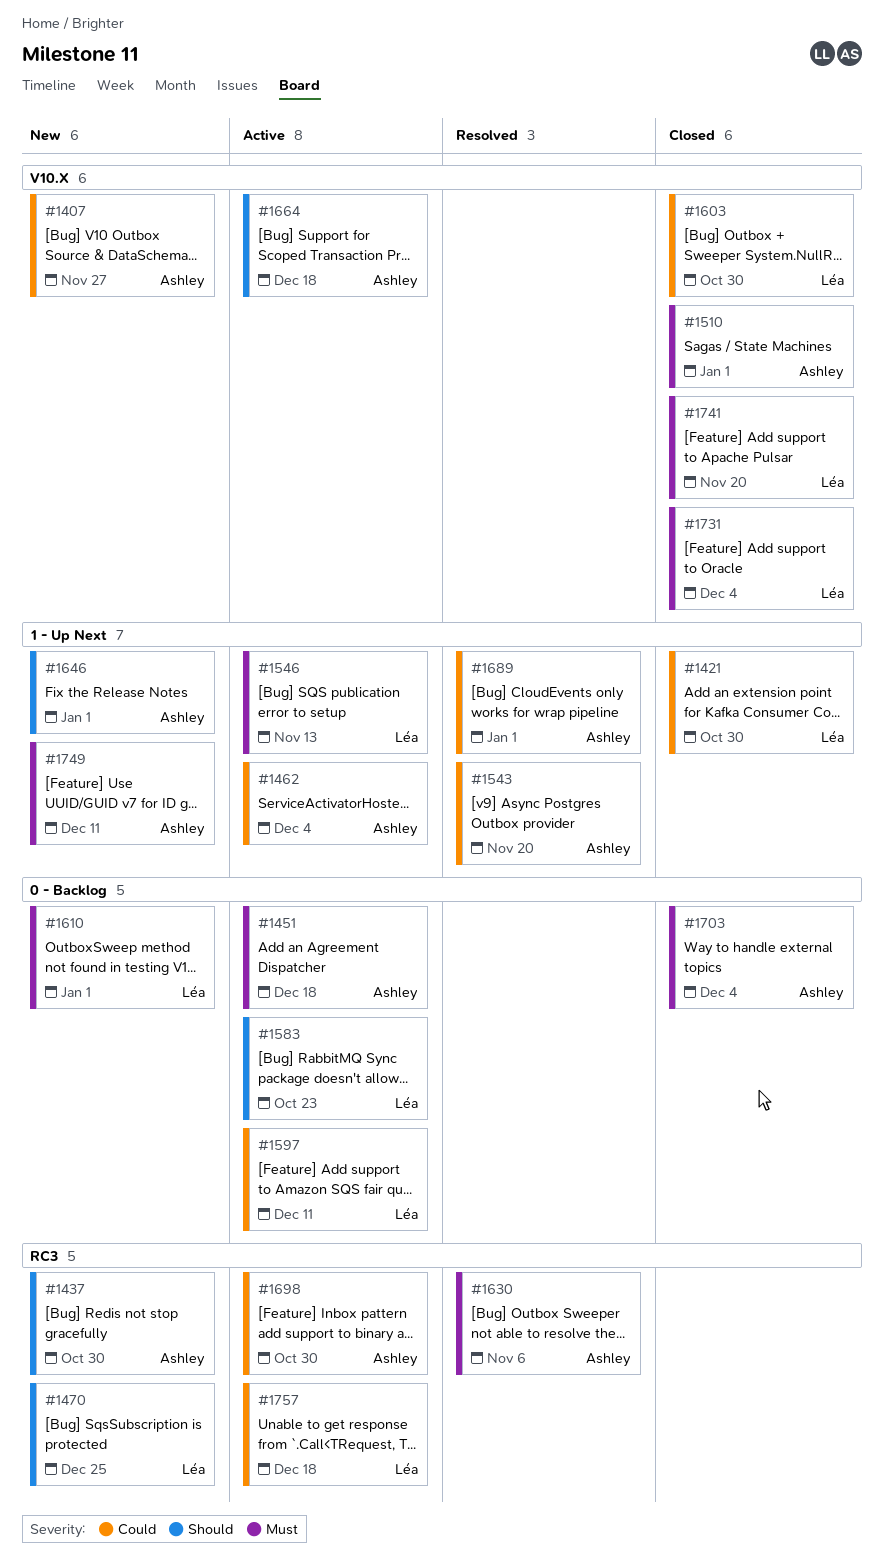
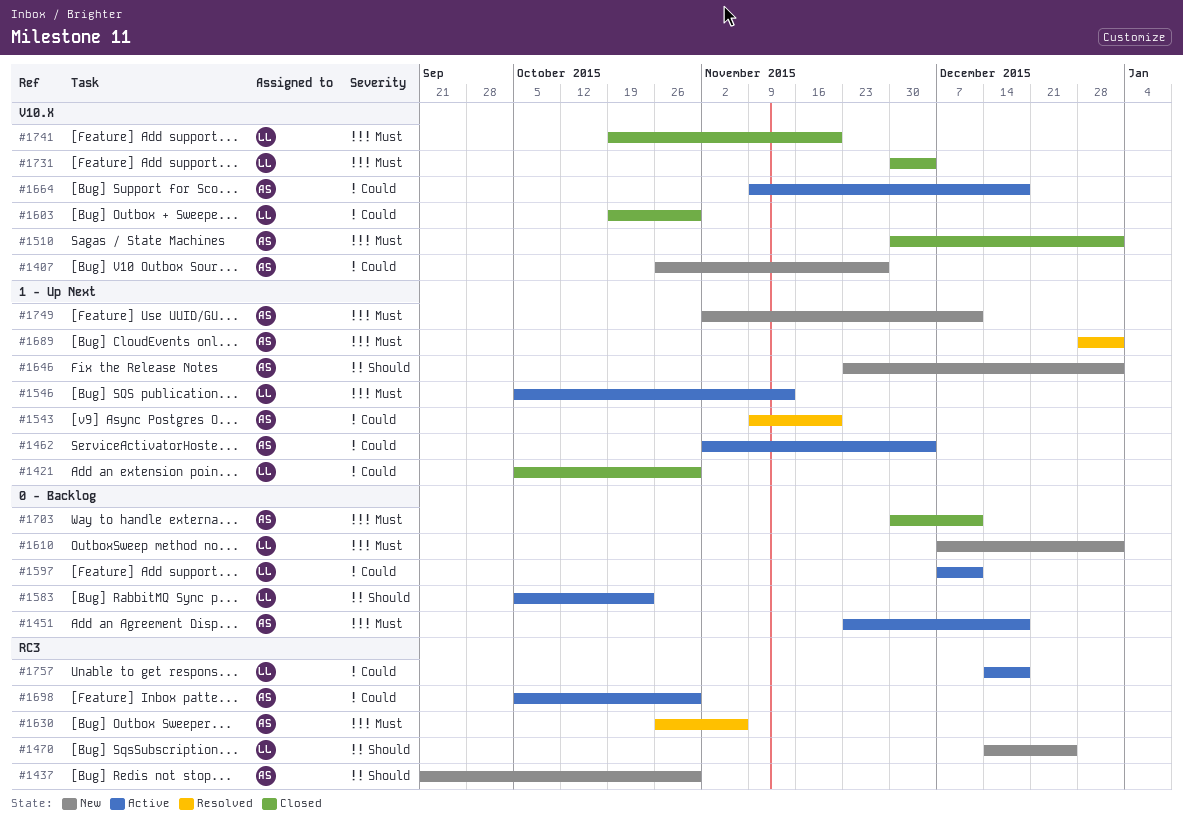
#1664, priority: Should -> Could
#1689, priority: Could -> Must
#1703, due: Dec 4 -> Dec 11

